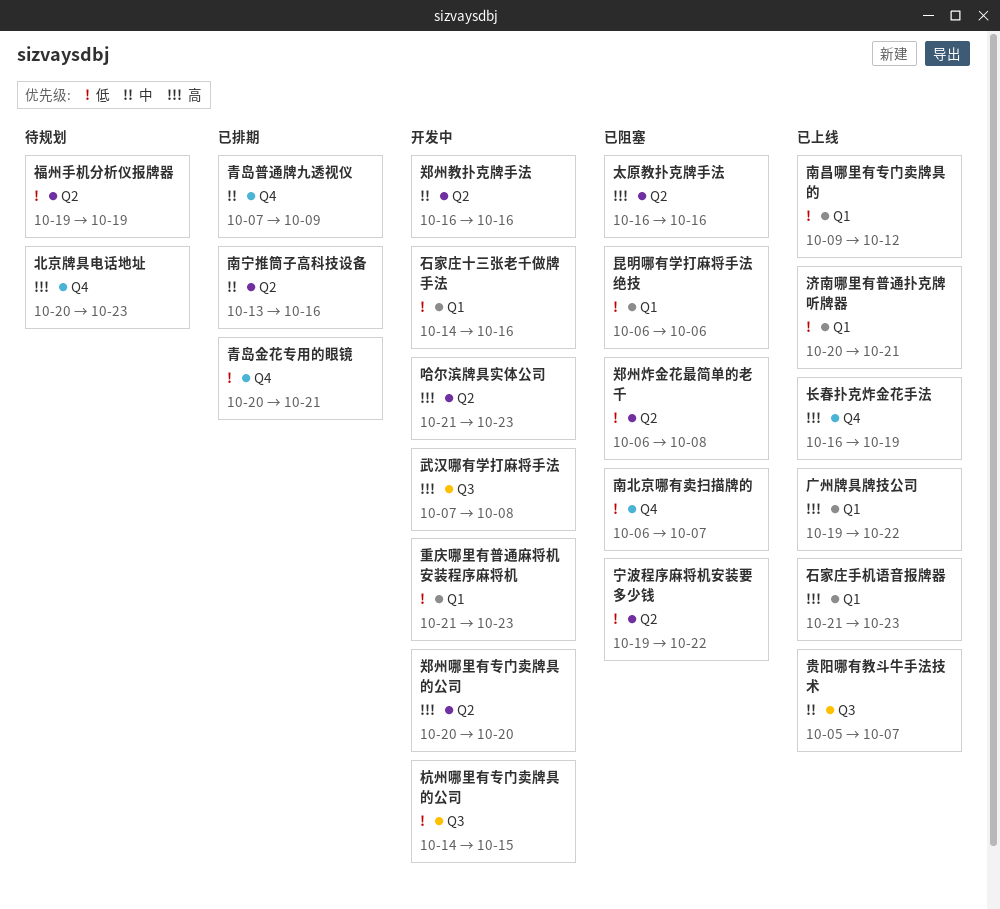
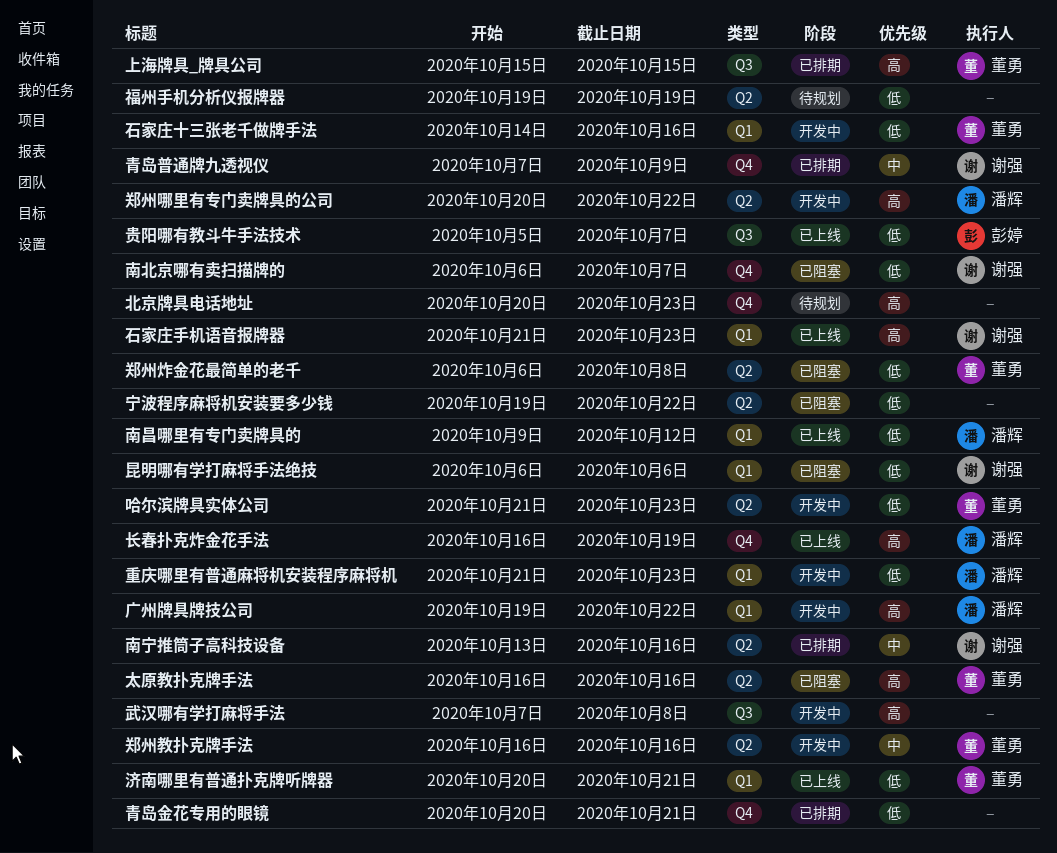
上海牌具_牌具公司: none -> present
哈尔滨牌具实体公司, priority: 高 -> 低
广州牌具牌技公司, status: 已上线 -> 开发中
杭州哪里有专门卖牌具的公司: present -> none
贵阳哪有教斗牛手法技术, priority: 中 -> 低
郑州哪里有专门卖牌具的公司, due: Oct 20 -> Oct 22

